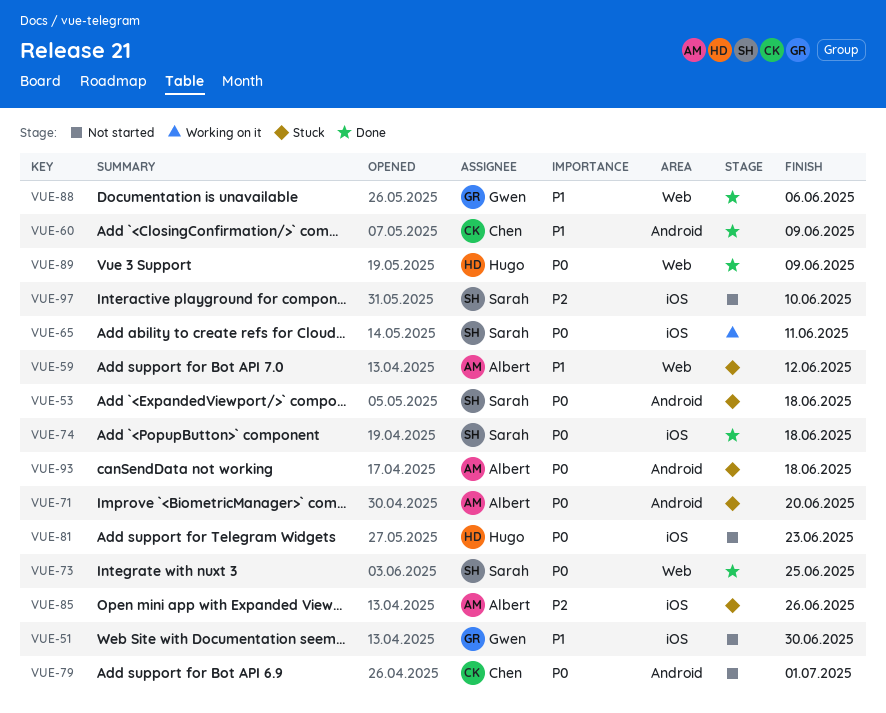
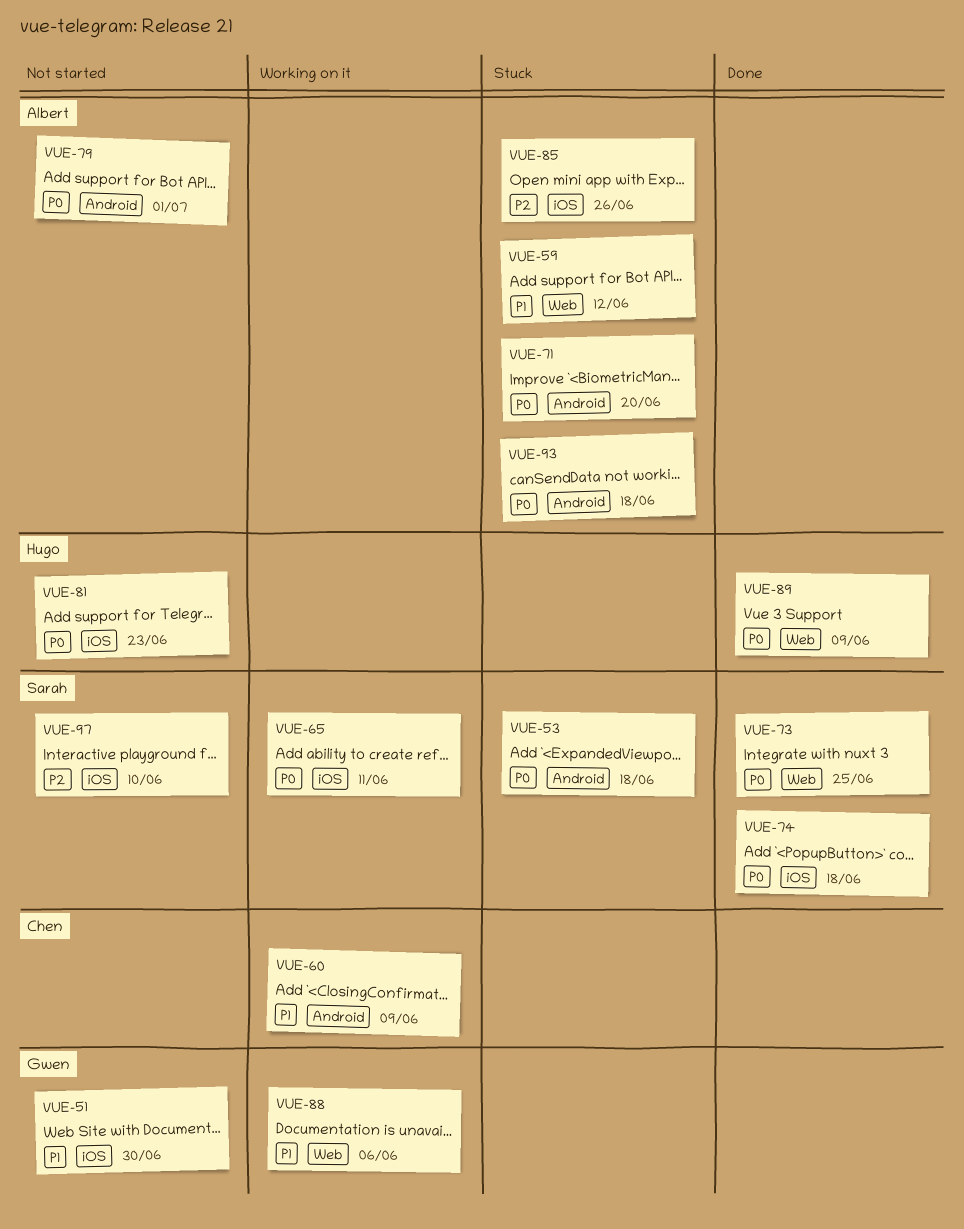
VUE-60, status: Done -> Working on it
VUE-79, owner: Chen -> Albert
VUE-88, status: Done -> Working on it

